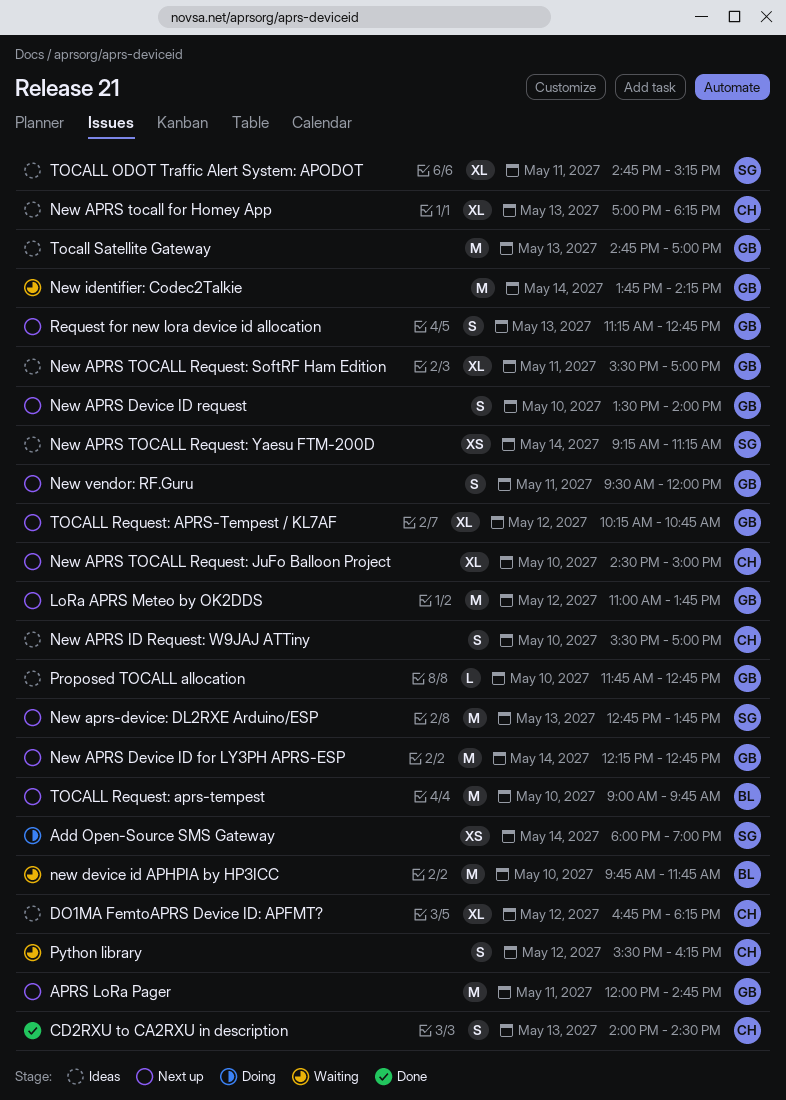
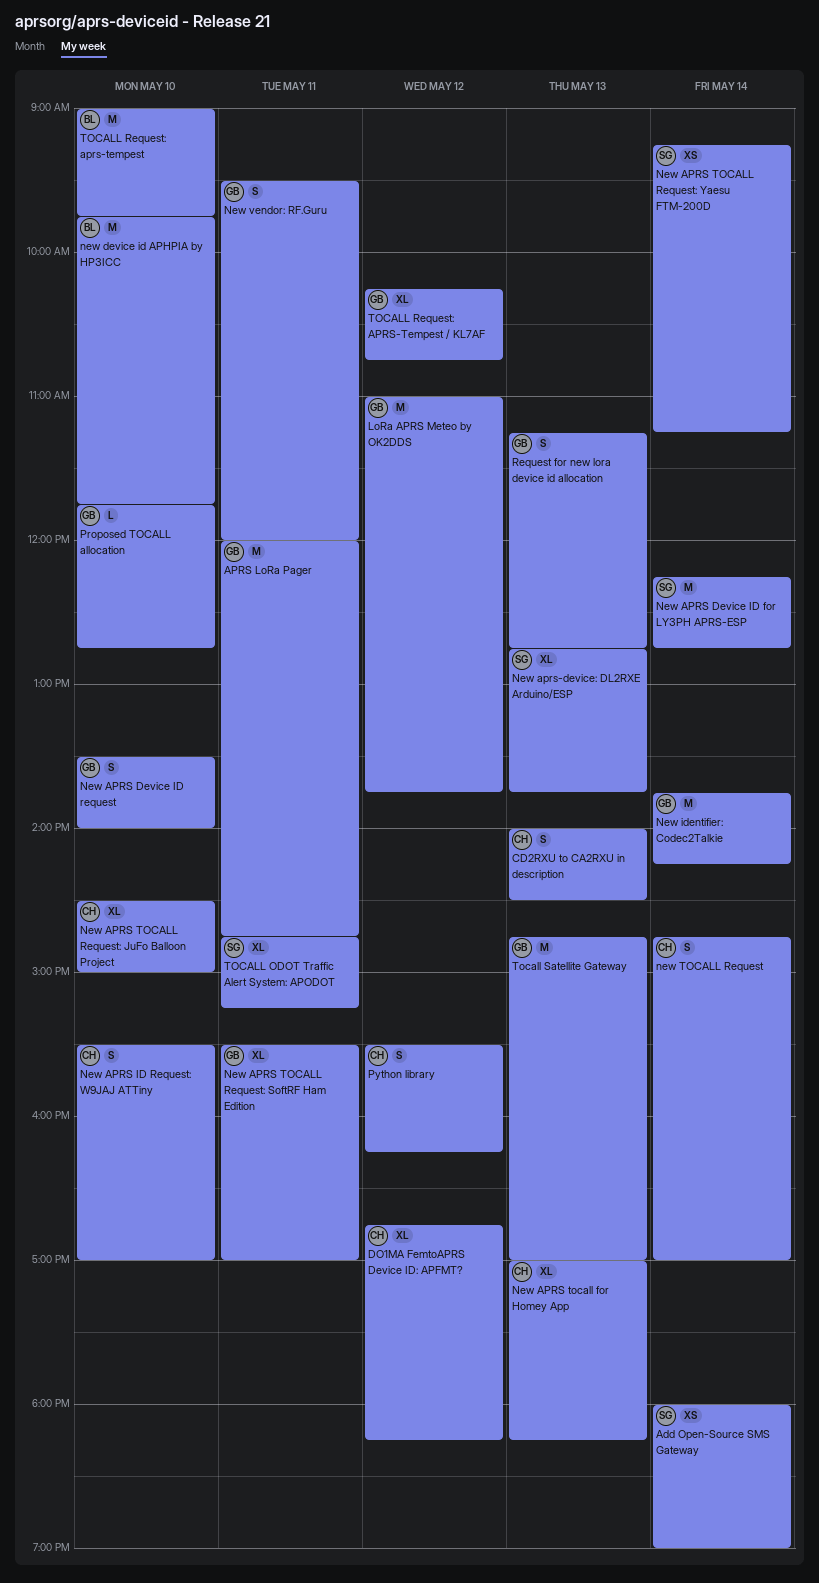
New APRS Device ID for LY3PH APRS-ESP, owner: GB -> SG
New aprs-device: DL2RXE Arduino/ESP, estimate: M -> XL
new TOCALL Request: none -> present

